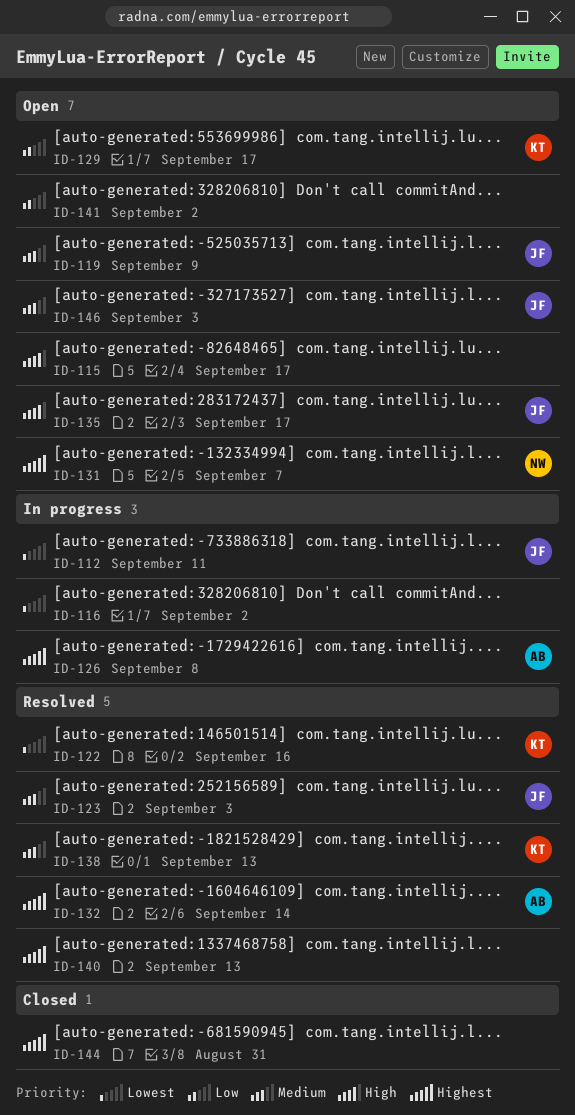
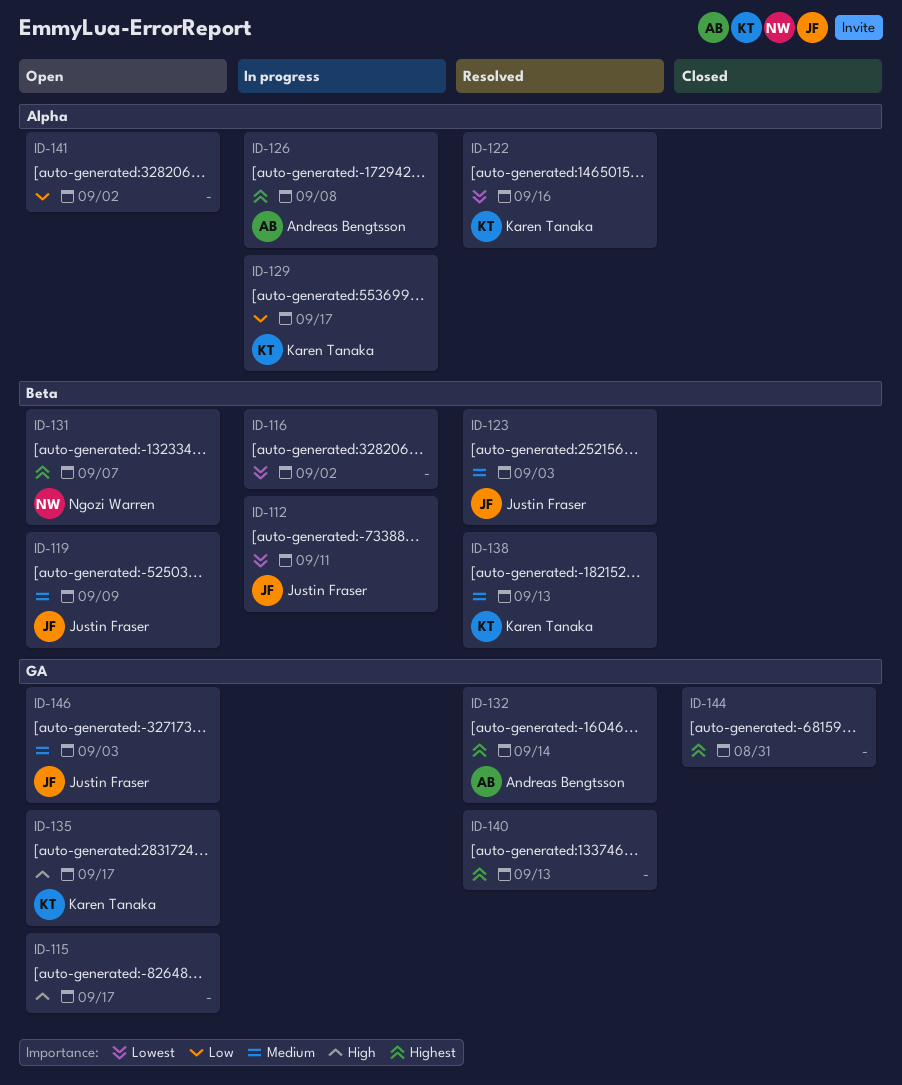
ID-129, status: Open -> In progress
ID-135, owner: Justin Fraser -> Karen Tanaka

